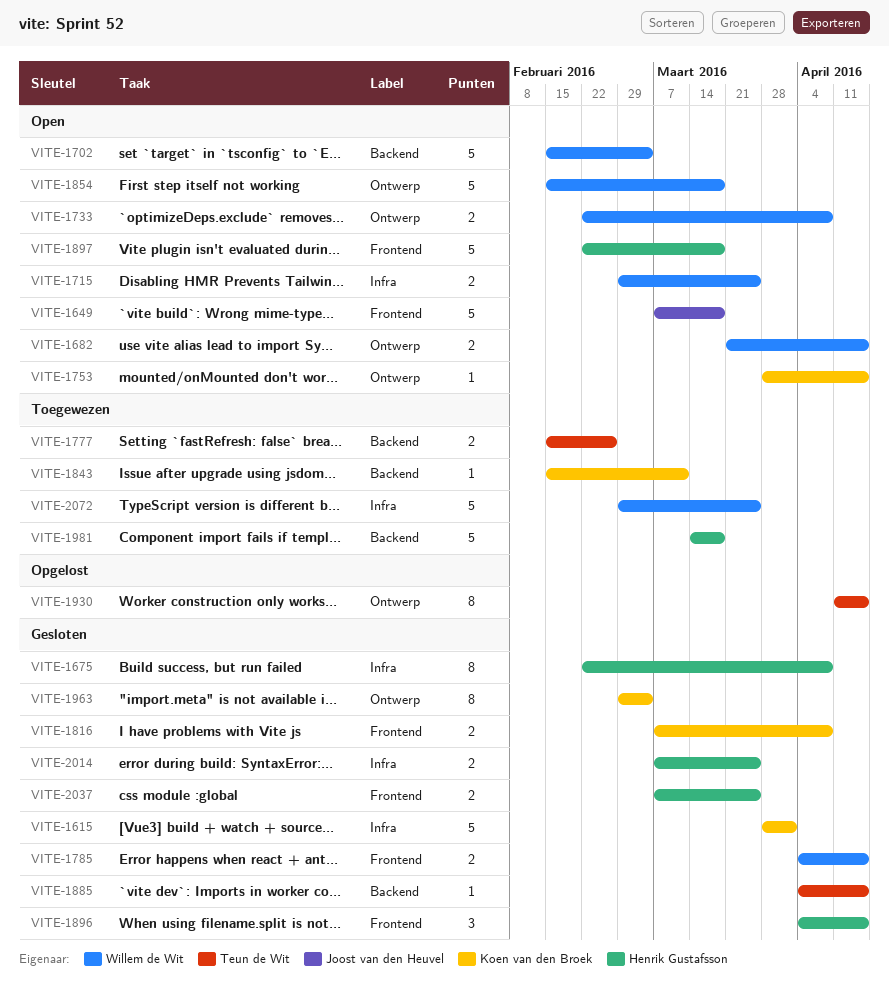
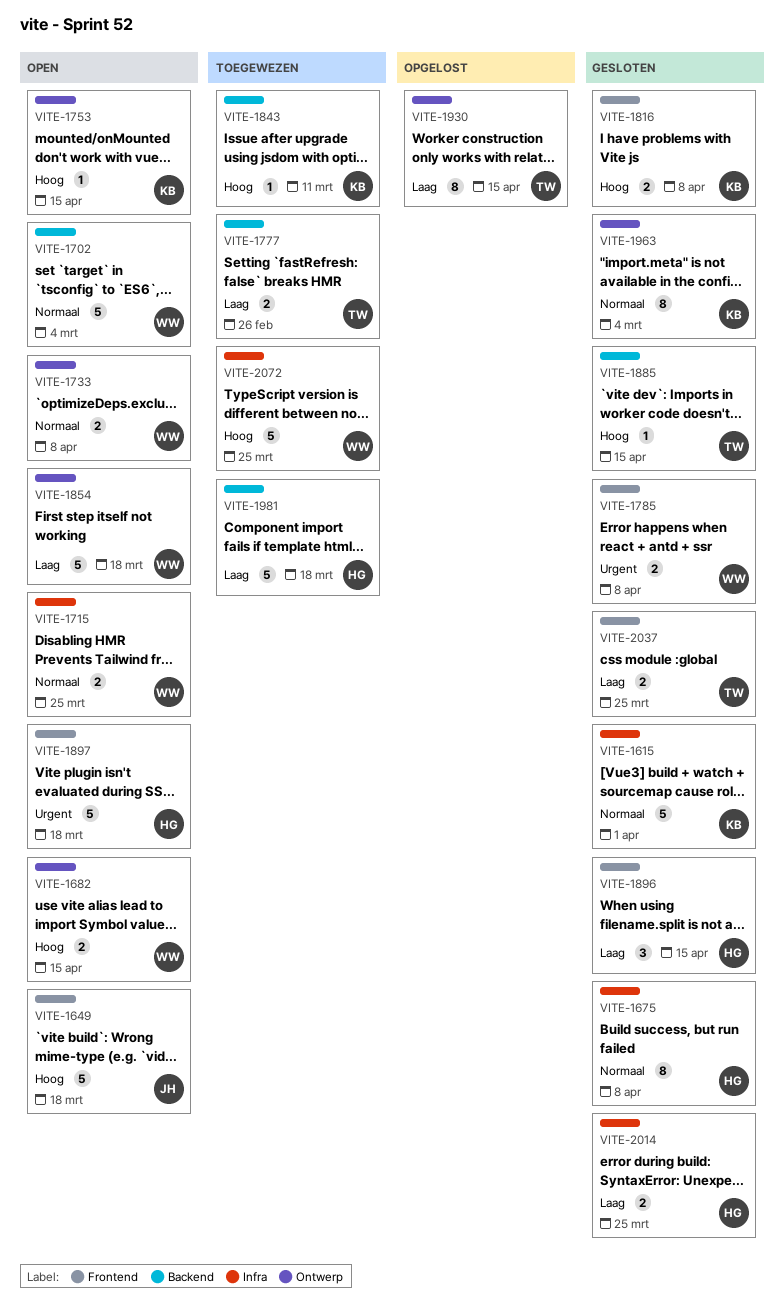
VITE-1785, due: Apr 15 -> Apr 8
VITE-2037, owner: Henrik Gustafsson -> Teun de Wit

